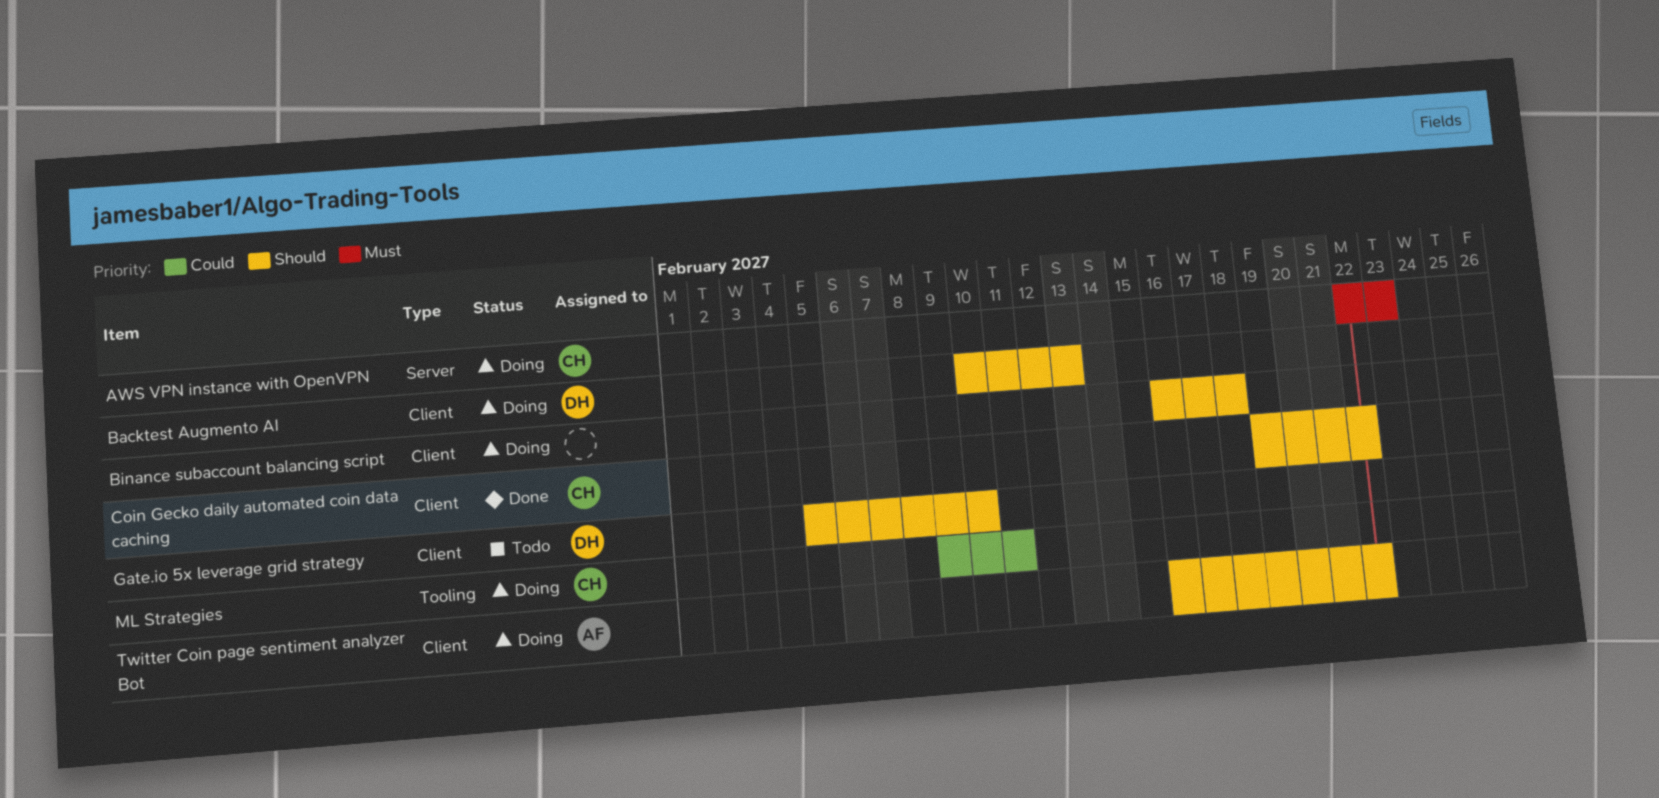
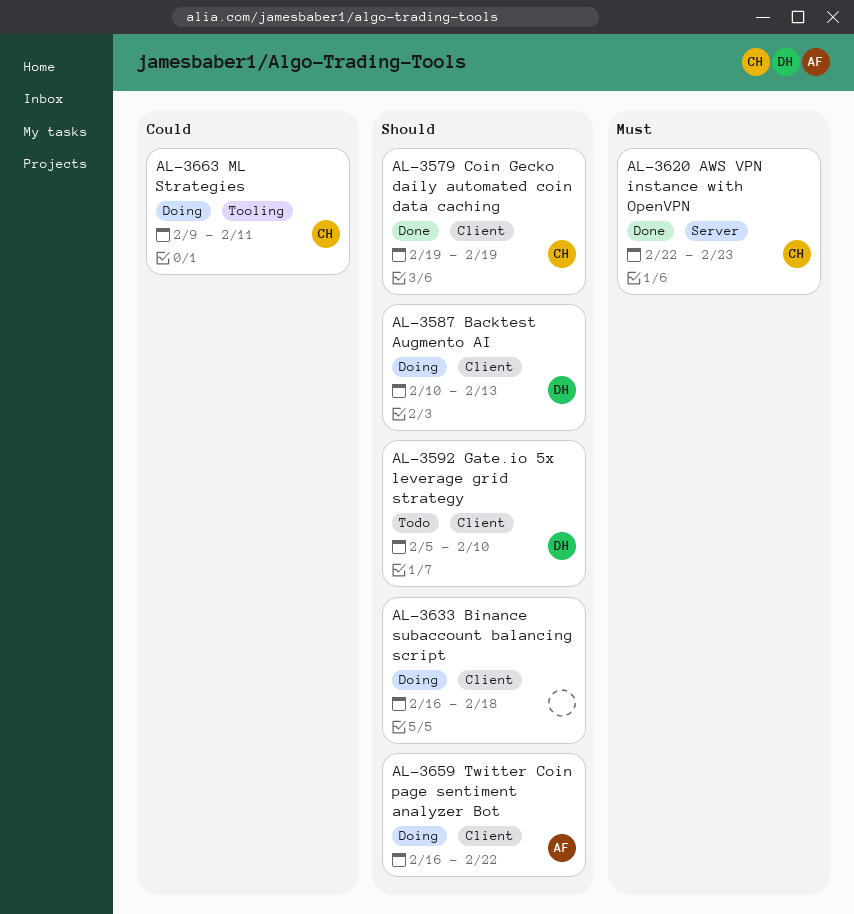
AWS VPN instance with OpenVPN, status: Doing -> Done
Coin Gecko daily automated coin data caching, due: Feb 22 -> Feb 19

